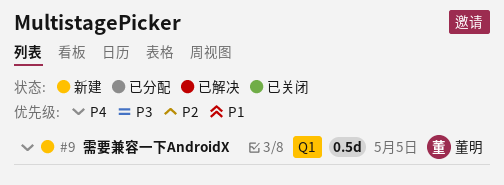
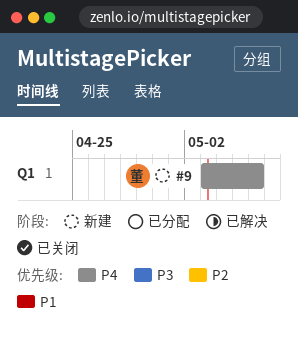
#9, due: May 5 -> May 6

